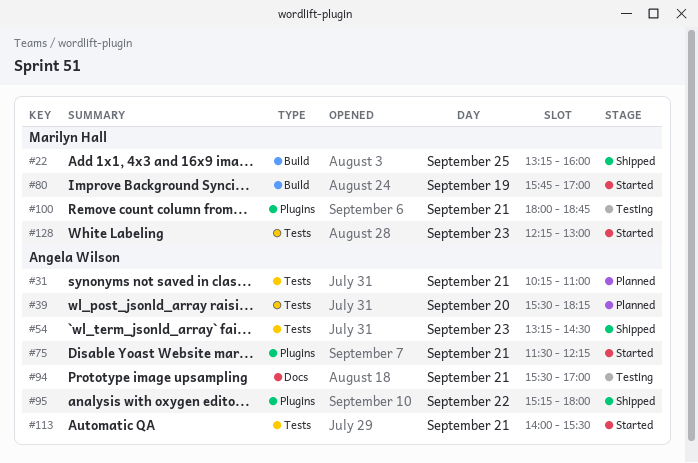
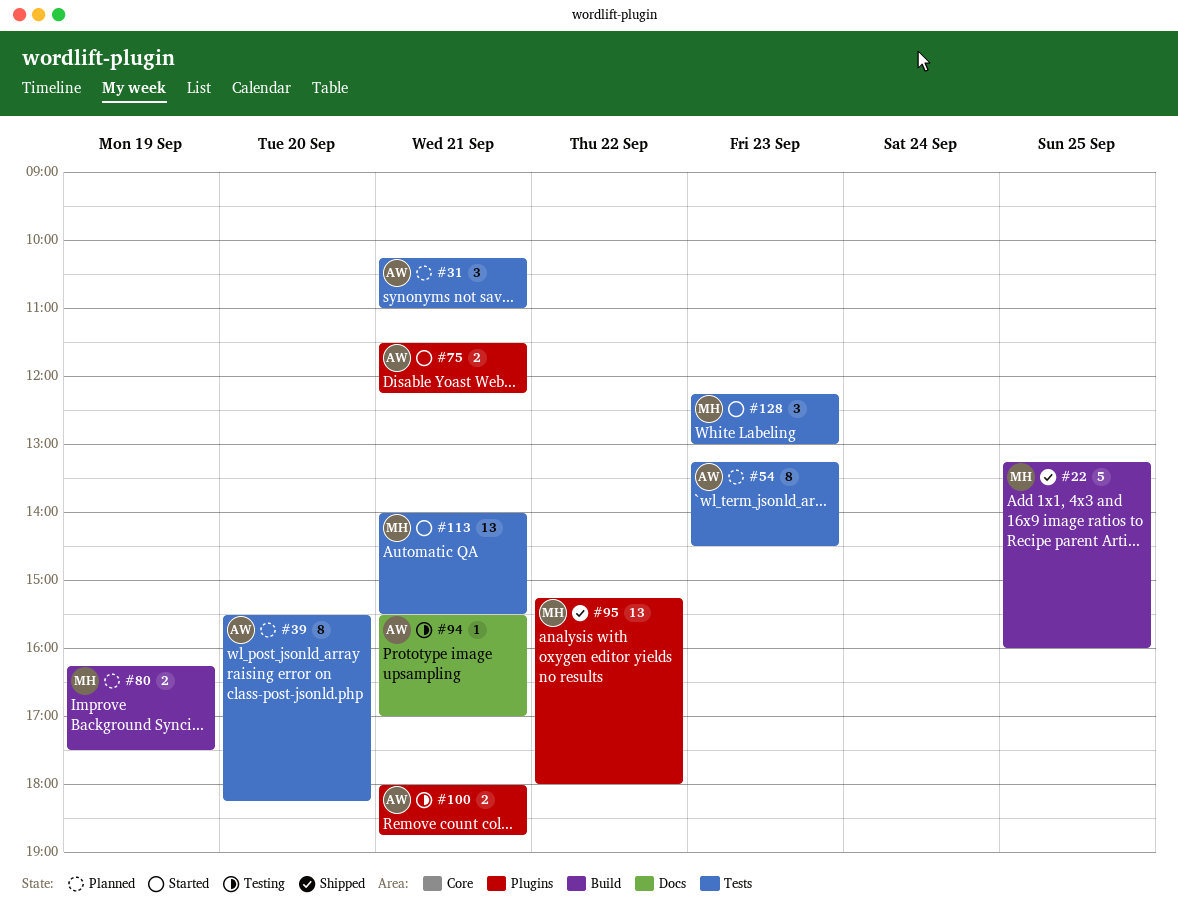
#54, status: Shipped -> Planned
#80, status: Started -> Planned
#80, begins: 15:45 -> 16:15
#80, ends: 17:00 -> 17:30
#95, owner: Angela Wilson -> Marilyn Hall
#100, owner: Marilyn Hall -> Angela Wilson
#113, owner: Angela Wilson -> Marilyn Hall

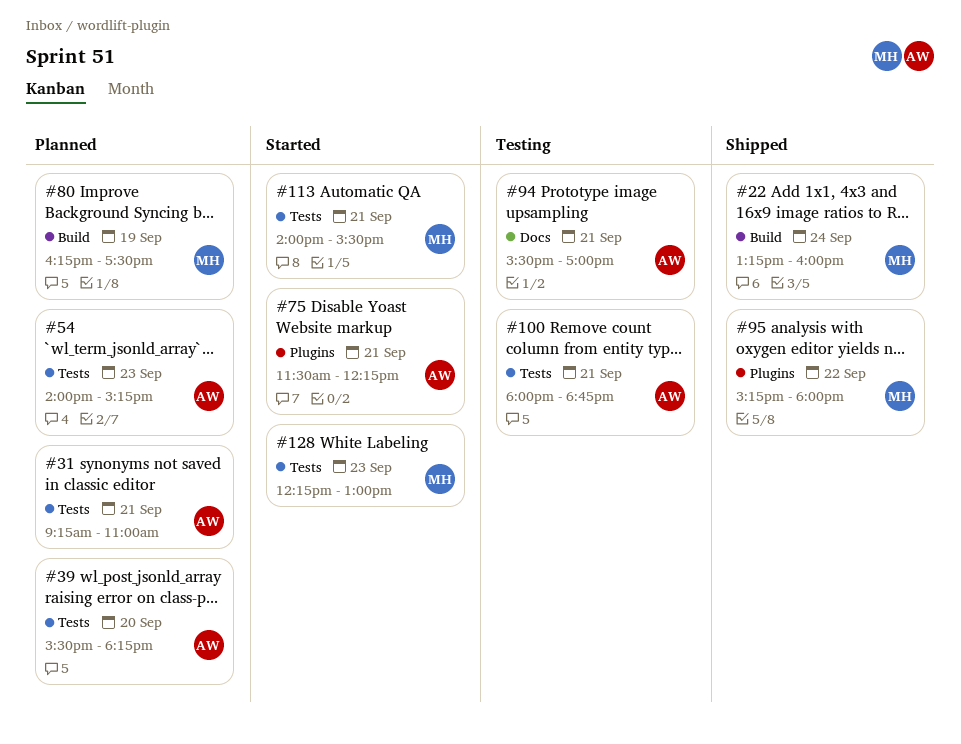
#22, day: Sep 25 -> Sep 24
#31, begins: 10:15 -> 09:15
#54, begins: 13:15 -> 14:00
#54, ends: 14:30 -> 15:15
#100, label: Plugins -> Tests

